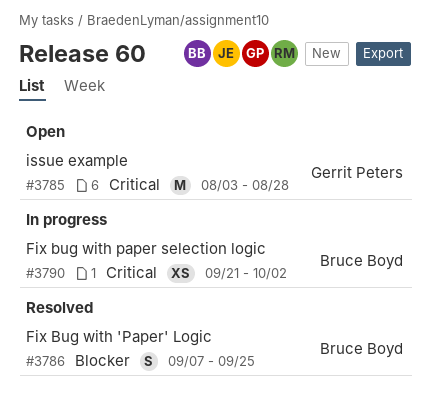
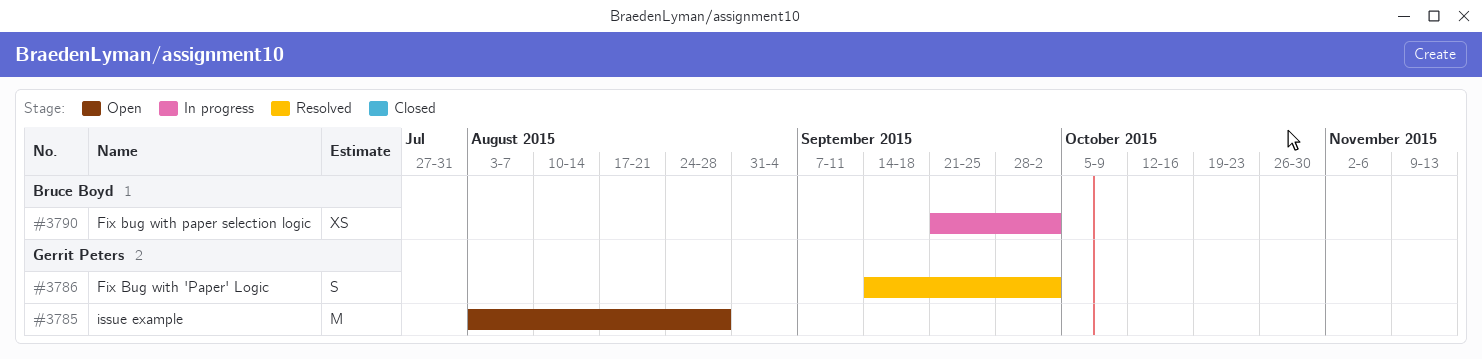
#3786, owner: Bruce Boyd -> Gerrit Peters
#3786, start: Sep 7 -> Sep 14
#3786, due: Sep 25 -> Oct 2

